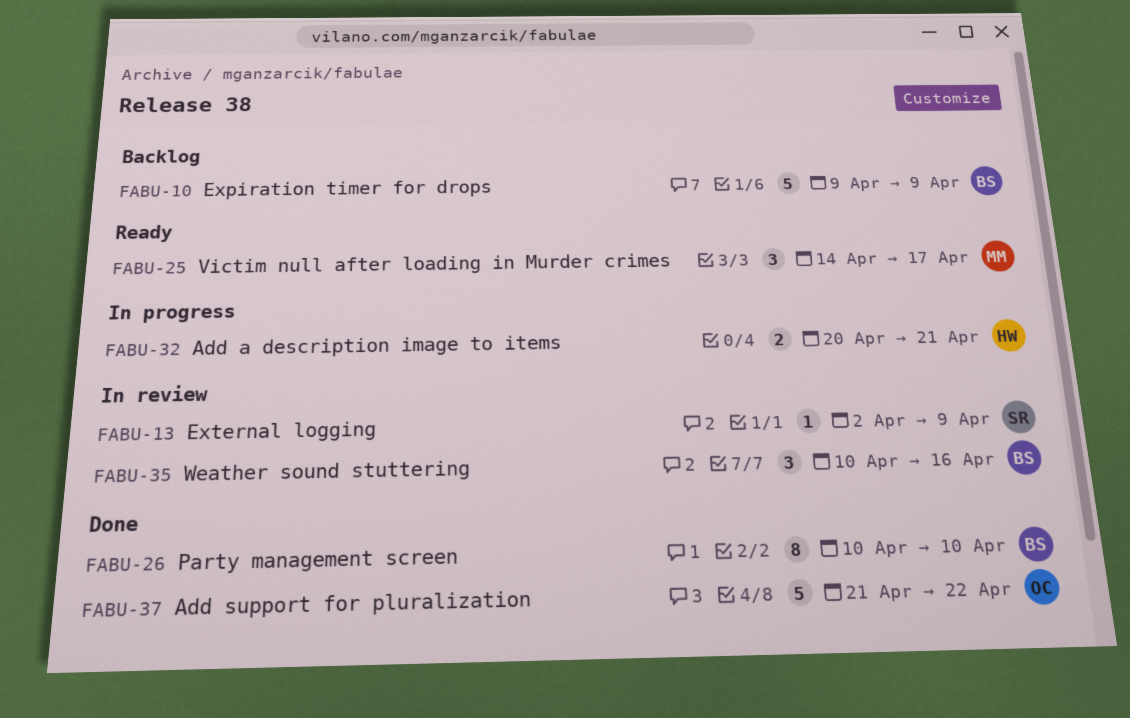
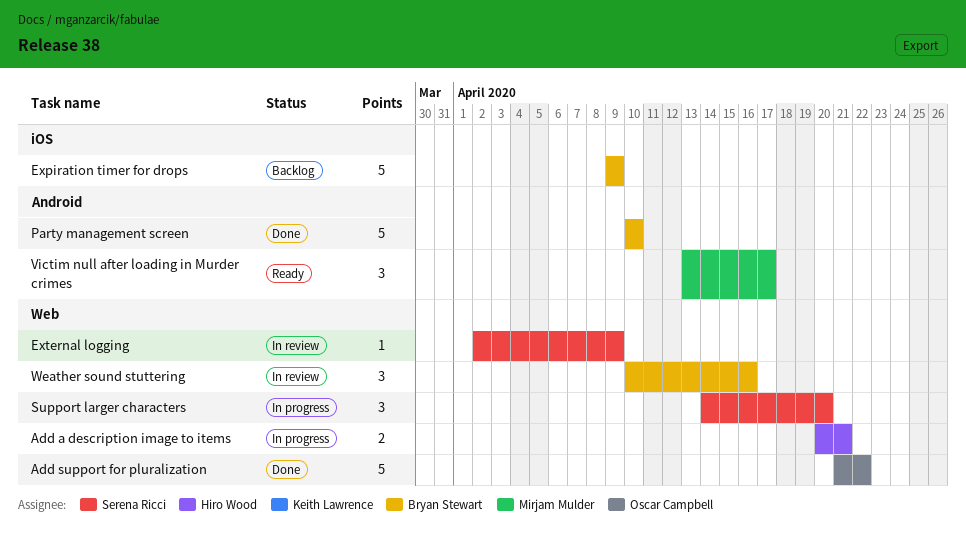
Party management screen, estimate: 8 -> 5
Support larger characters: none -> present
Victim null after loading in Murder crimes, start: Apr 14 -> Apr 13

